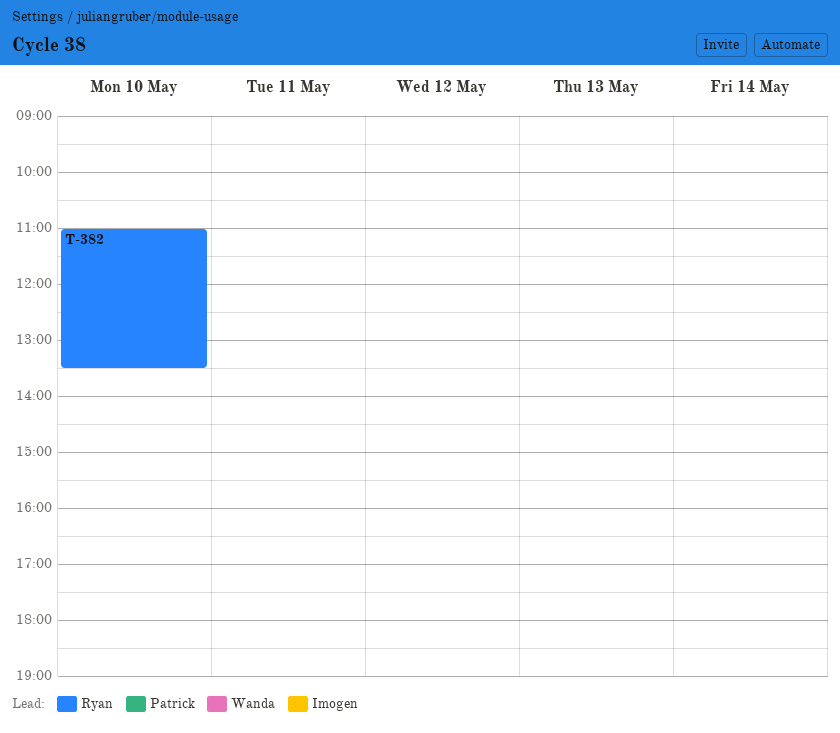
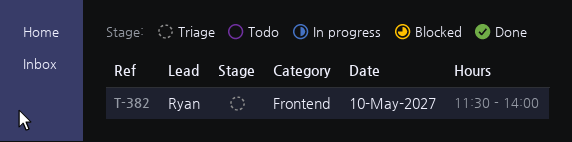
T-382, begins: 11:00 -> 11:30
T-382, ends: 13:30 -> 14:00

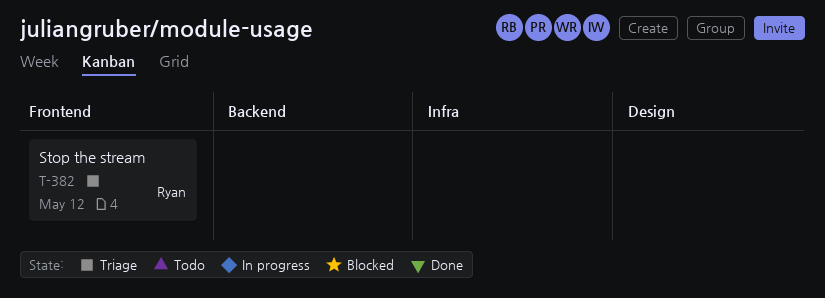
T-382, day: May 10 -> May 12

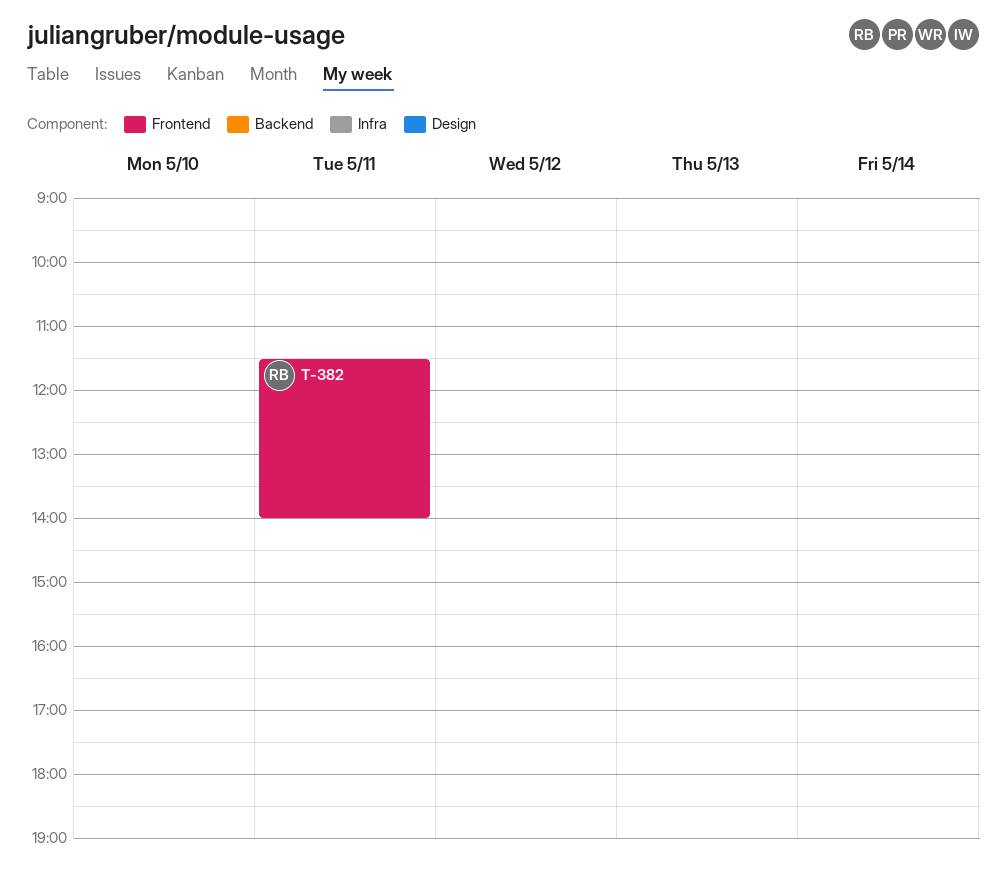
T-382, day: May 12 -> May 11

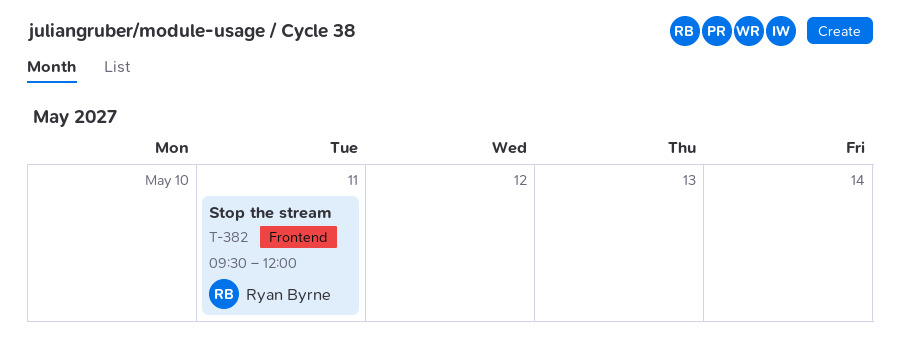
T-382, begins: 11:30 -> 09:30
T-382, ends: 14:00 -> 12:00

